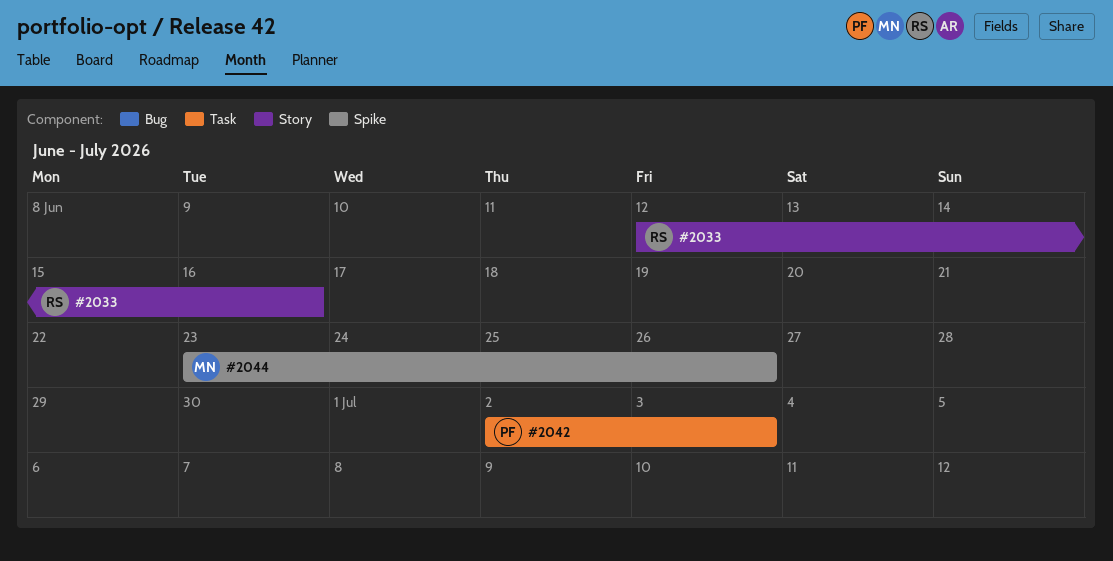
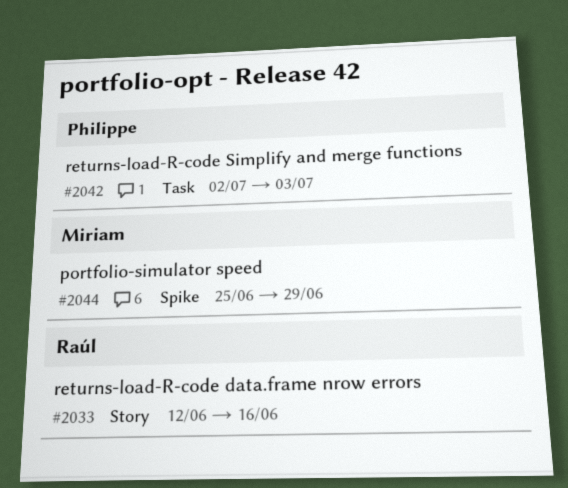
#2044, start: Jun 23 -> Jun 25
#2044, due: Jun 26 -> Jun 29

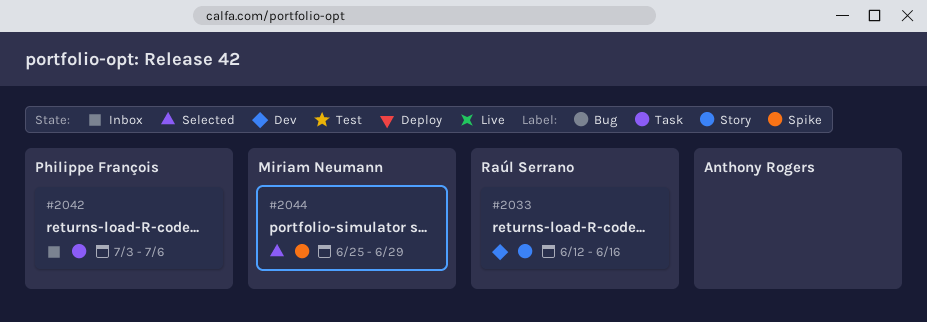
#2042, start: Jul 2 -> Jul 3
#2042, due: Jul 3 -> Jul 6

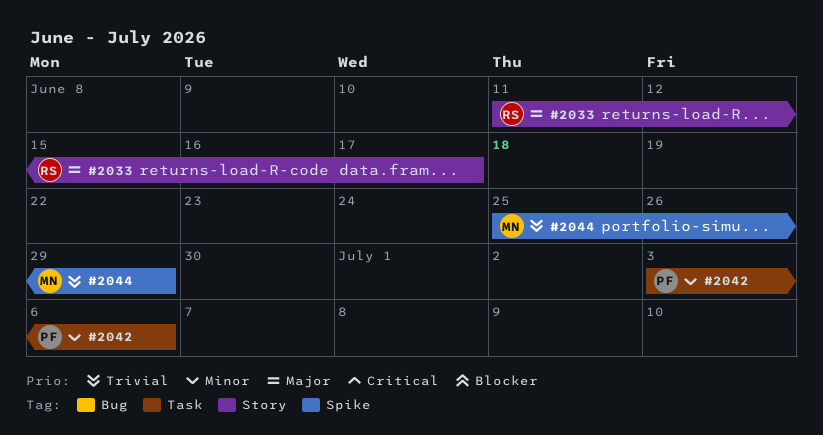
#2033, start: Jun 12 -> Jun 11
#2033, due: Jun 16 -> Jun 17

